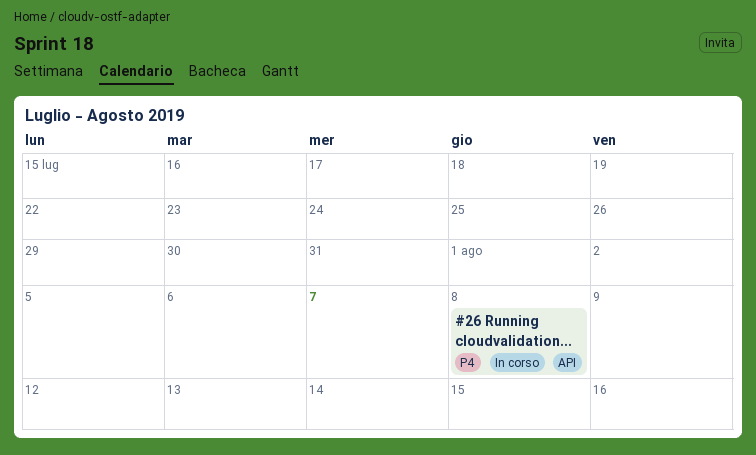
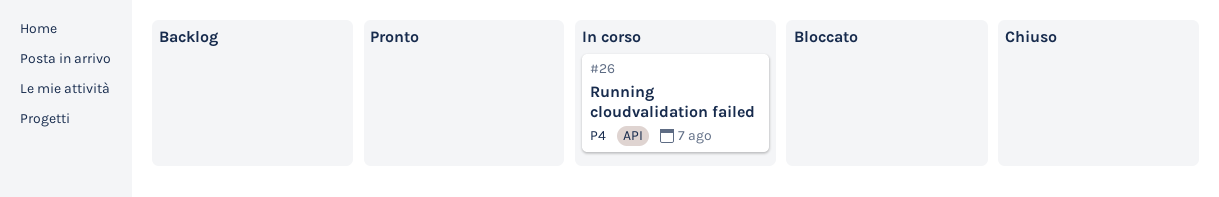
#26, due: Aug 8 -> Aug 7

